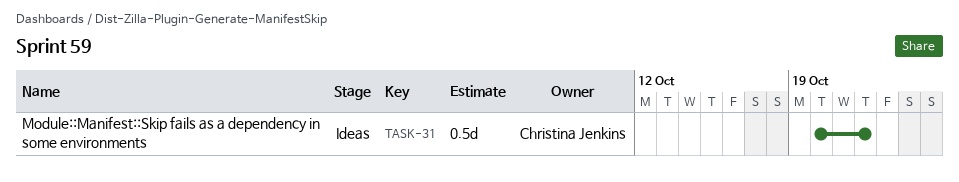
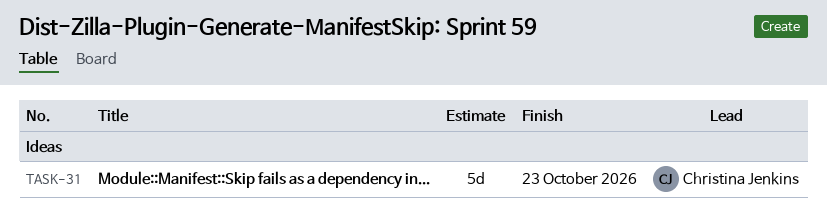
TASK-31, estimate: 0.5d -> 5d
TASK-31, due: Oct 22 -> Oct 23

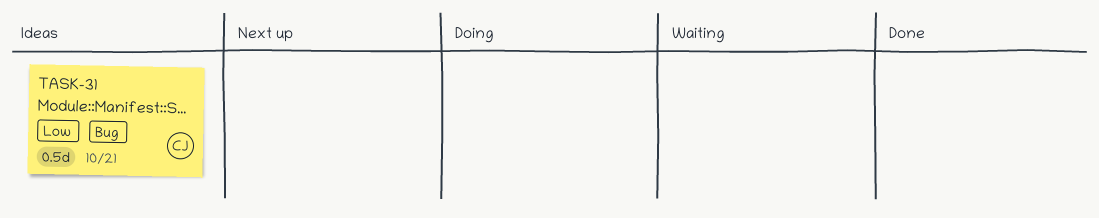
TASK-31, estimate: 5d -> 0.5d
TASK-31, due: Oct 23 -> Oct 21

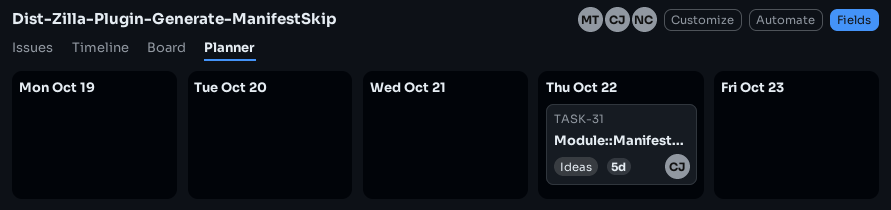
TASK-31, estimate: 0.5d -> 5d
TASK-31, due: Oct 21 -> Oct 22

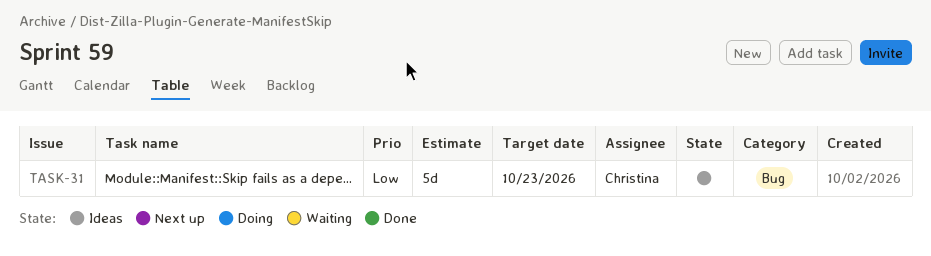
TASK-31, due: Oct 22 -> Oct 23

